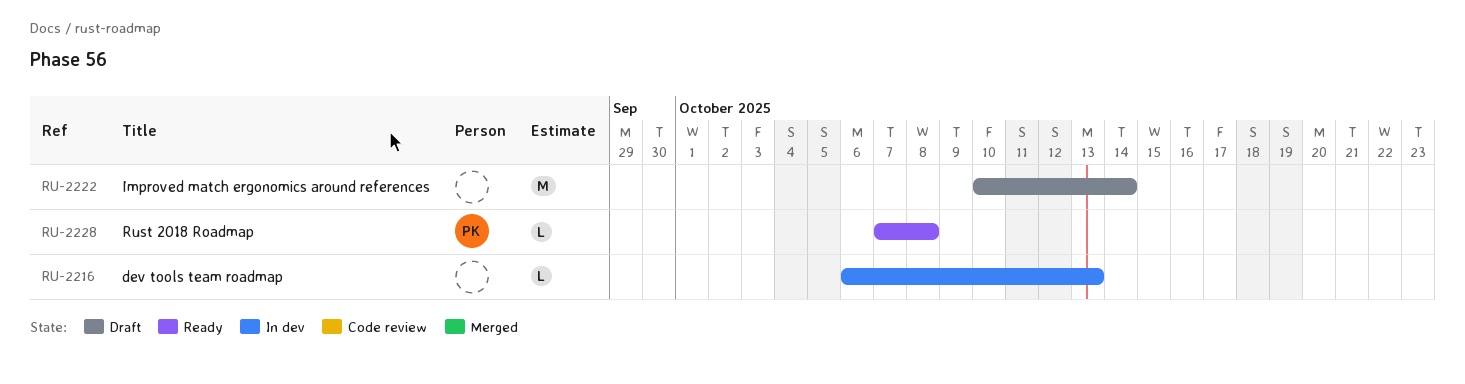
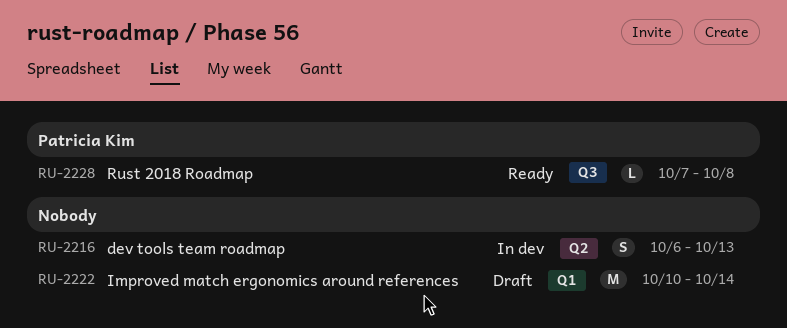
RU-2216, estimate: L -> S

